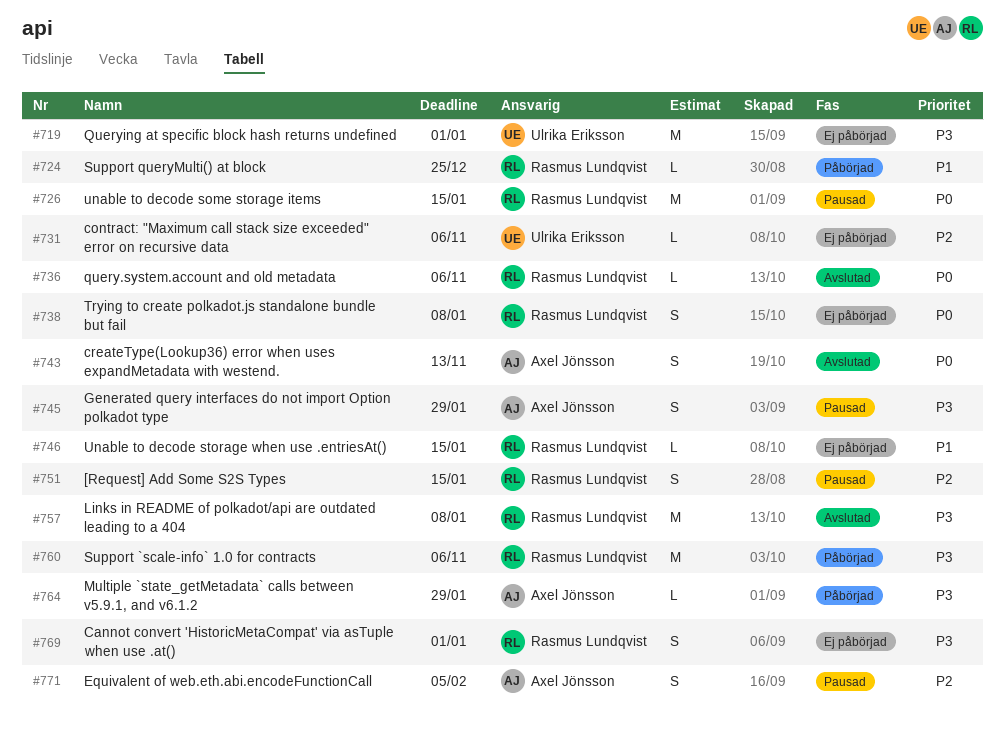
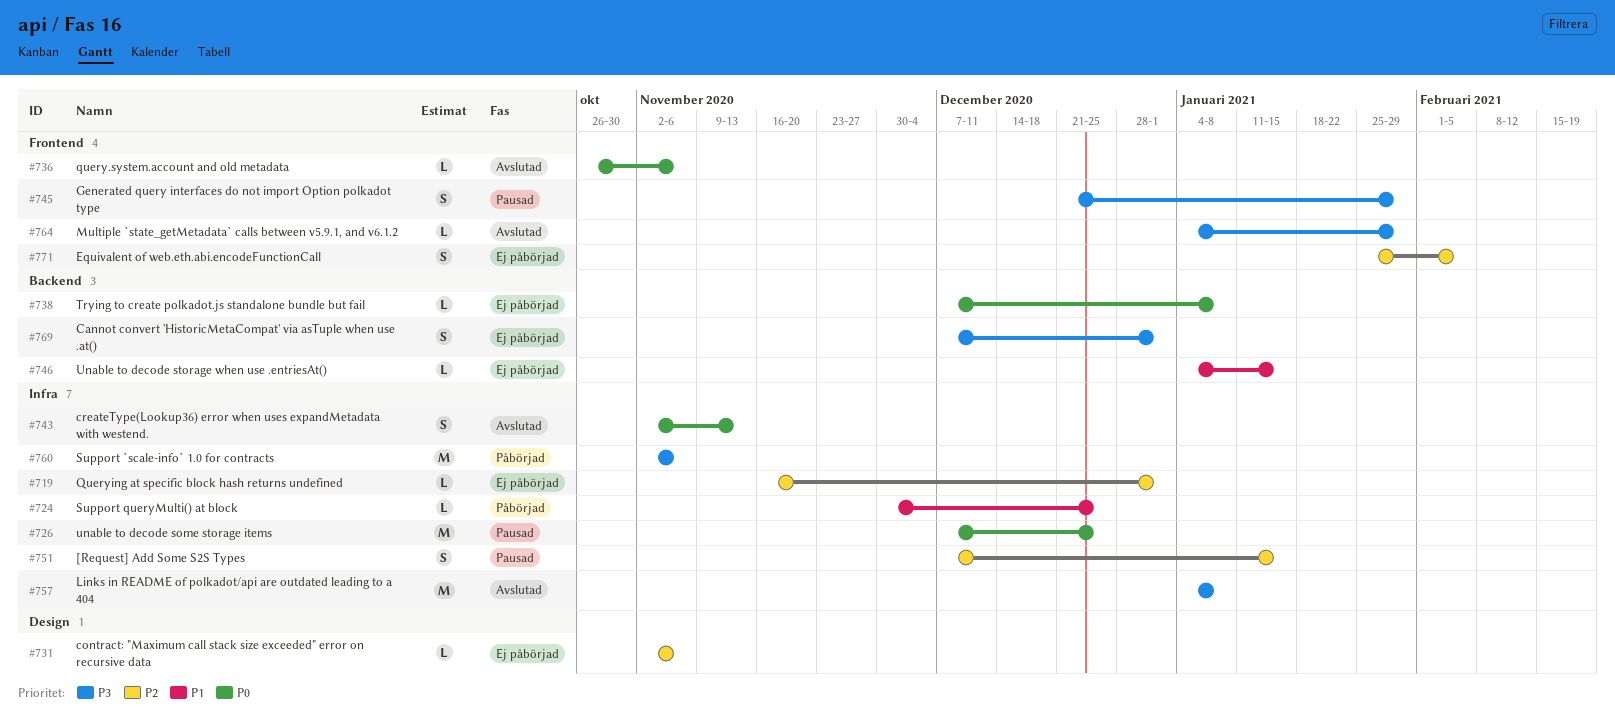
#719, priority: P3 -> P2
#719, estimate: M -> L
#726, due: Jan 15 -> Dec 25
#738, estimate: S -> L
#764, status: Påbörjad -> Avslutad
#771, status: Pausad -> Ej påbörjad

